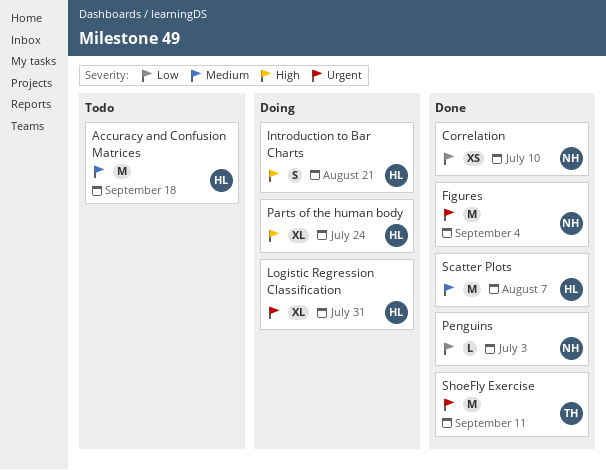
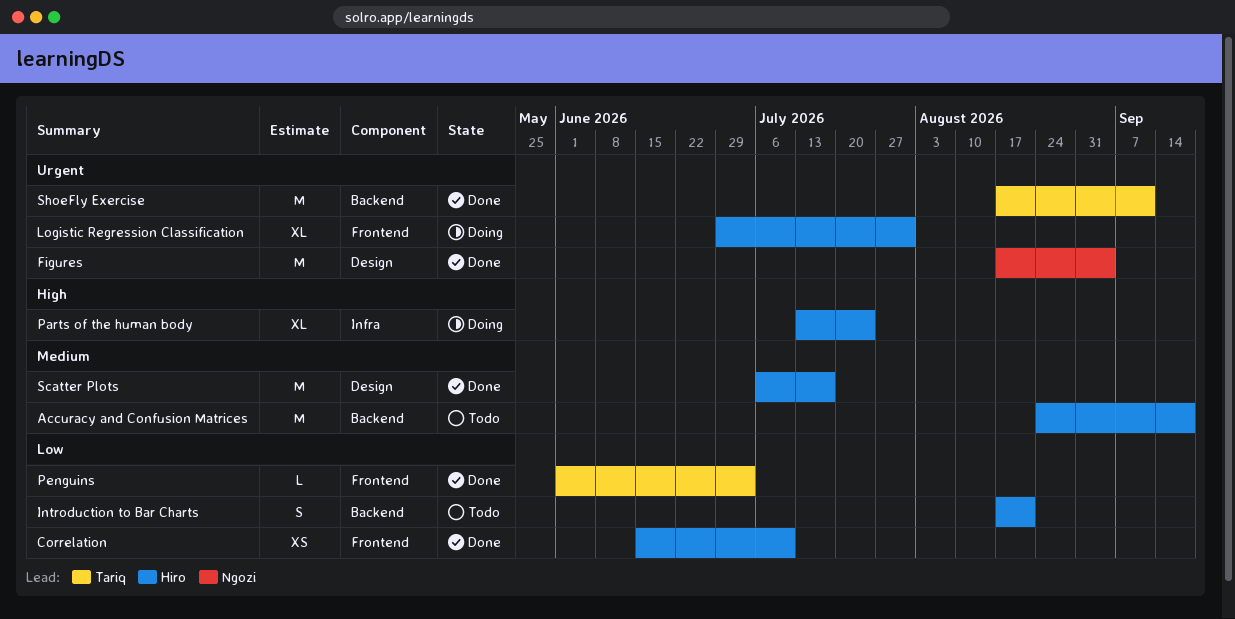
Correlation, owner: Ngozi -> Hiro
Introduction to Bar Charts, status: Doing -> Todo
Introduction to Bar Charts, priority: High -> Low
Penguins, owner: Ngozi -> Tariq
Scatter Plots, due: Aug 7 -> Jul 17

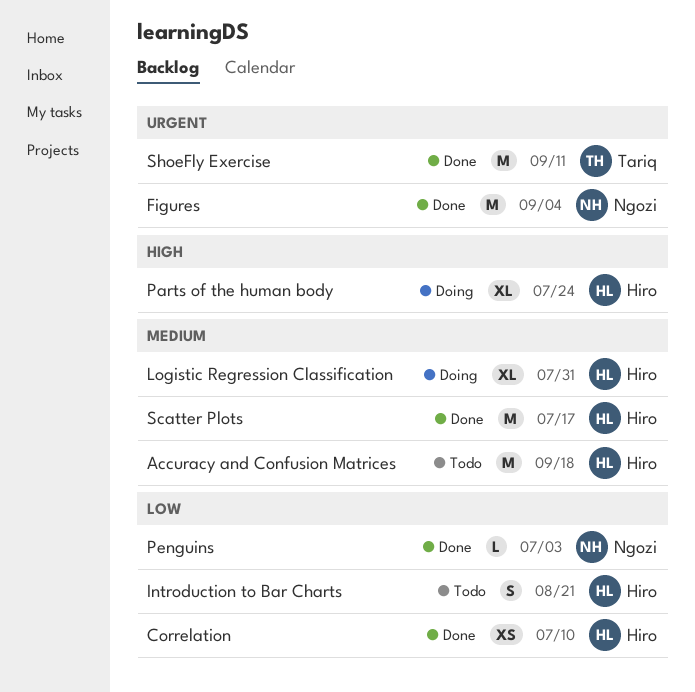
Logistic Regression Classification, priority: Urgent -> Medium
Penguins, owner: Tariq -> Ngozi

